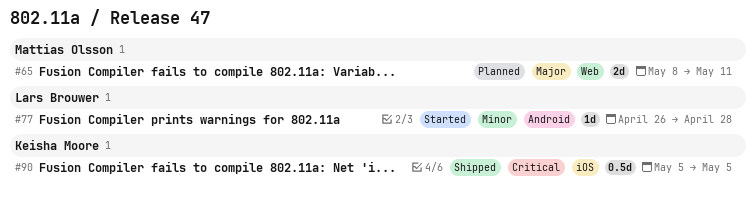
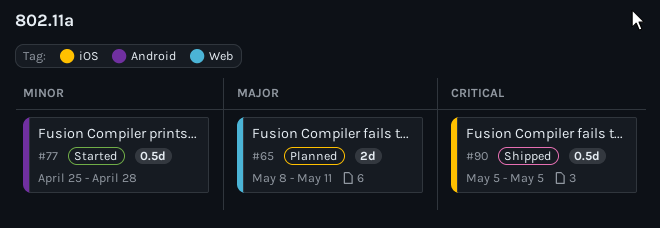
#77, estimate: 1d -> 0.5d
#77, start: Apr 26 -> Apr 25

